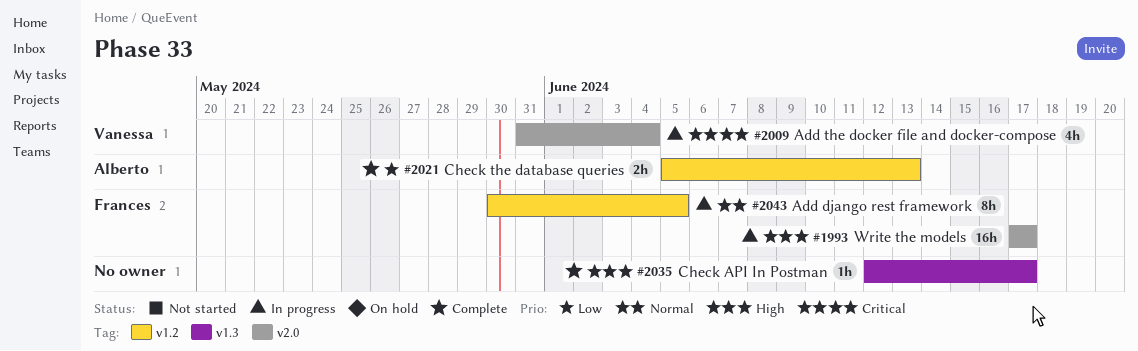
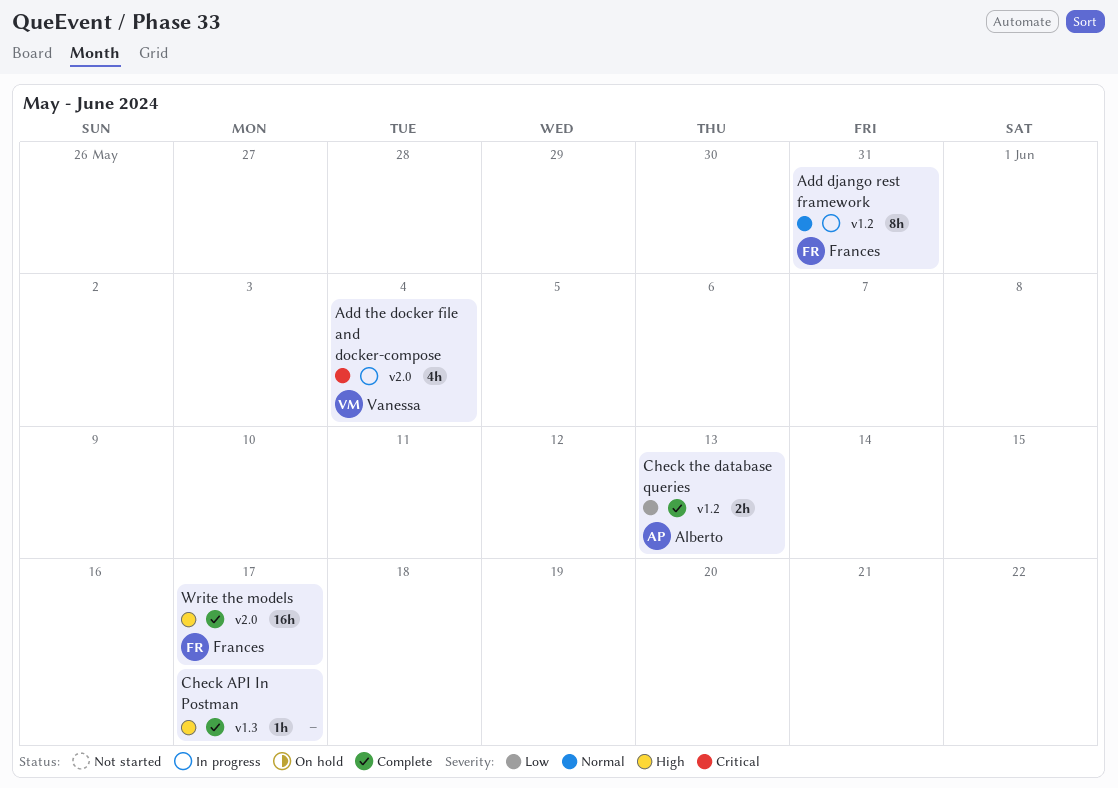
Add django rest framework, due: Jun 5 -> May 31
Write the models, status: In progress -> Complete

